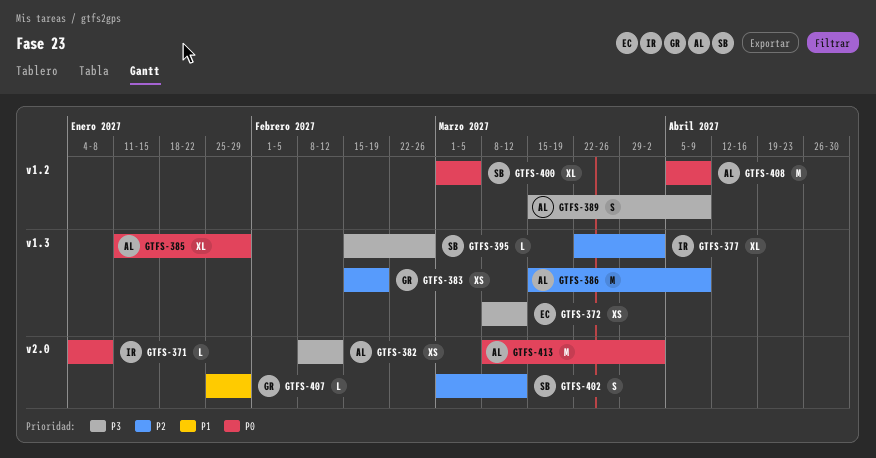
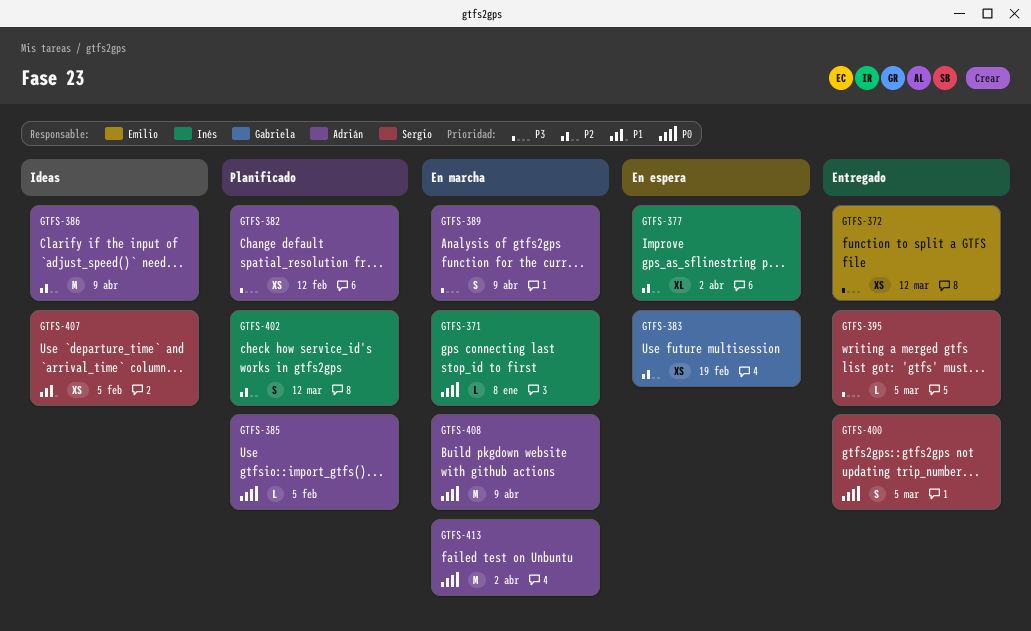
GTFS-385, estimate: XL -> L
GTFS-385, due: Jan 29 -> Feb 5
GTFS-395, due: Feb 26 -> Mar 5
GTFS-400, estimate: XL -> S
GTFS-402, owner: Sergio -> Inés
GTFS-407, owner: Gabriela -> Sergio
GTFS-407, estimate: L -> XS
GTFS-407, due: Jan 29 -> Feb 5

